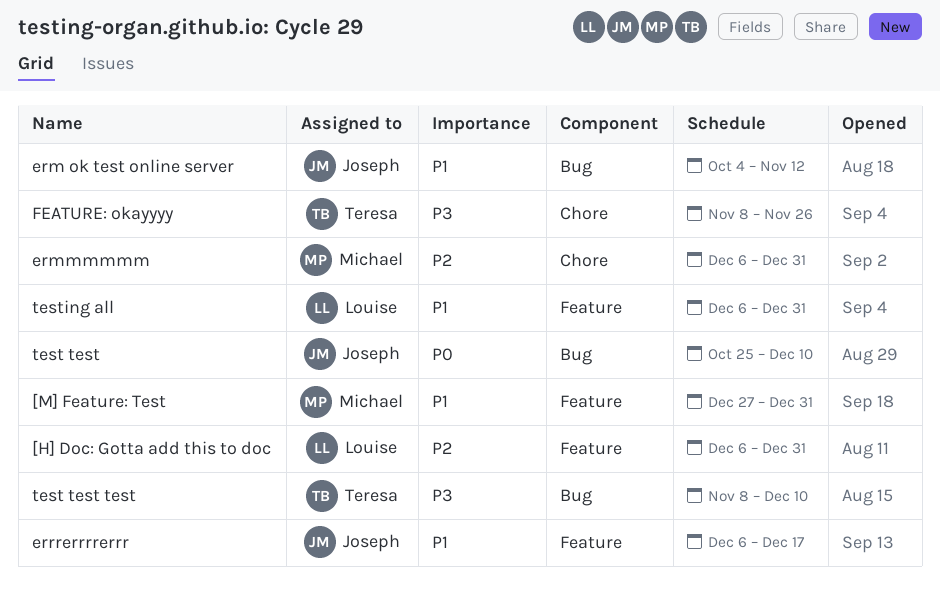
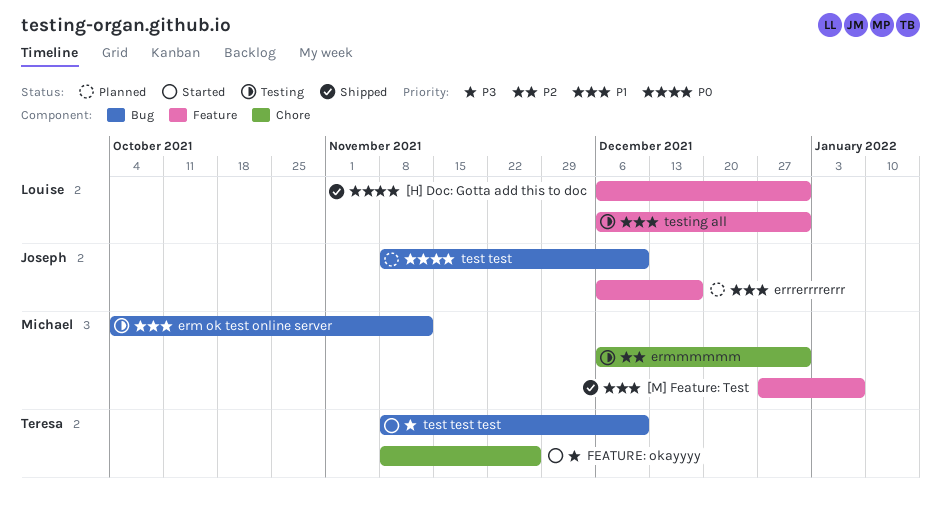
[H] Doc: Gotta add this to doc, priority: P2 -> P0
[M] Feature: Test, due: Dec 31 -> Jan 7
erm ok test online server, owner: Joseph -> Michael
test test, start: Oct 25 -> Nov 8

